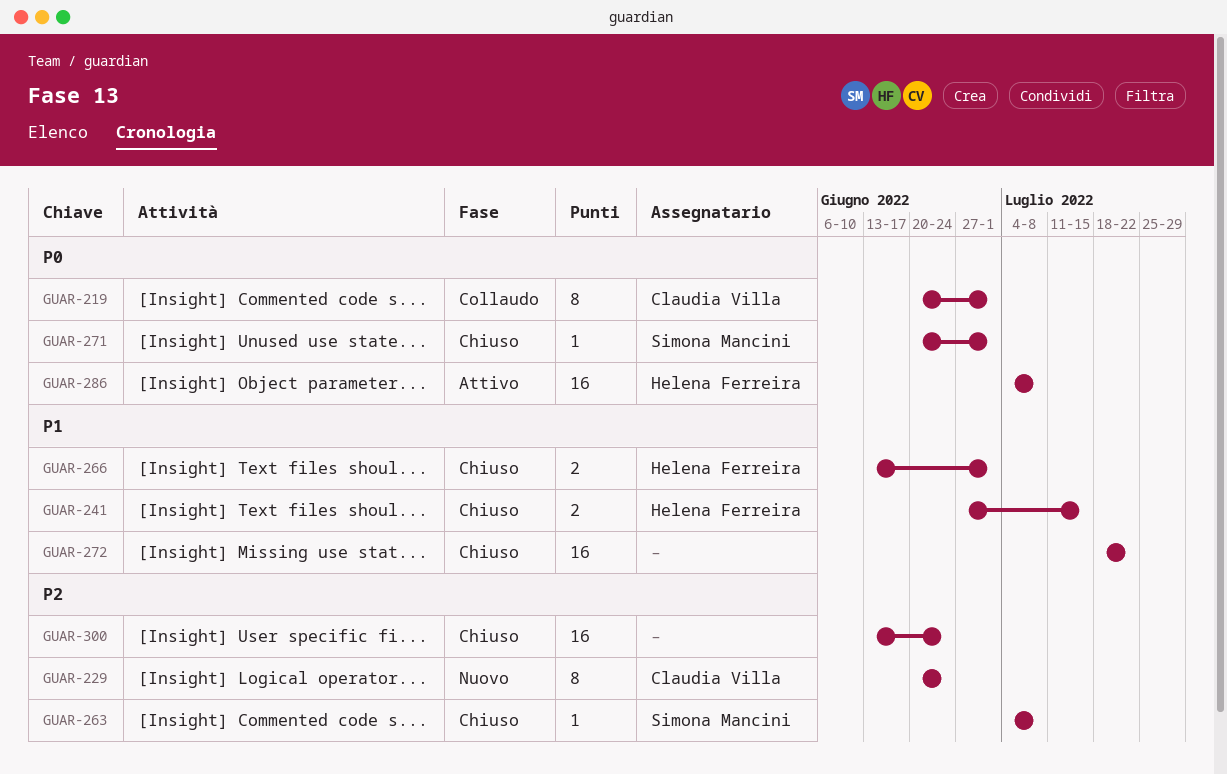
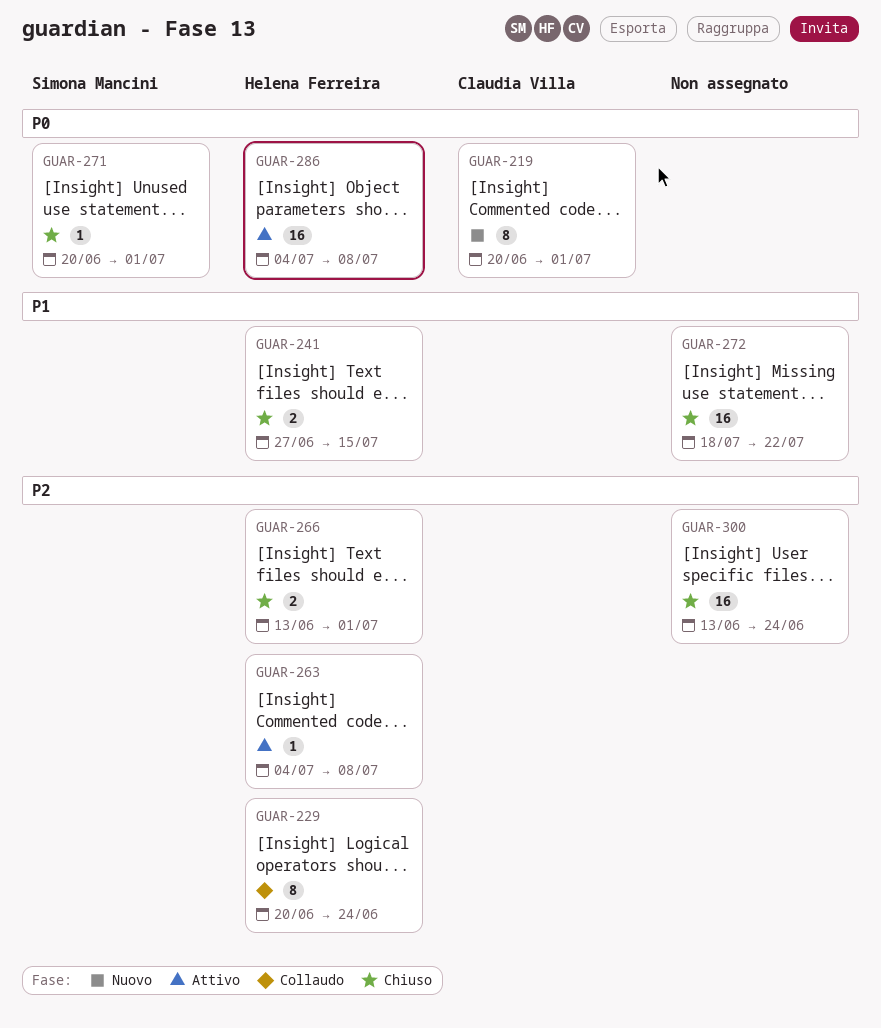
GUAR-219, status: Collaudo -> Nuovo
GUAR-229, status: Nuovo -> Collaudo
GUAR-229, owner: Claudia Villa -> Helena Ferreira
GUAR-263, status: Chiuso -> Attivo
GUAR-263, owner: Simona Mancini -> Helena Ferreira
GUAR-266, priority: P1 -> P2

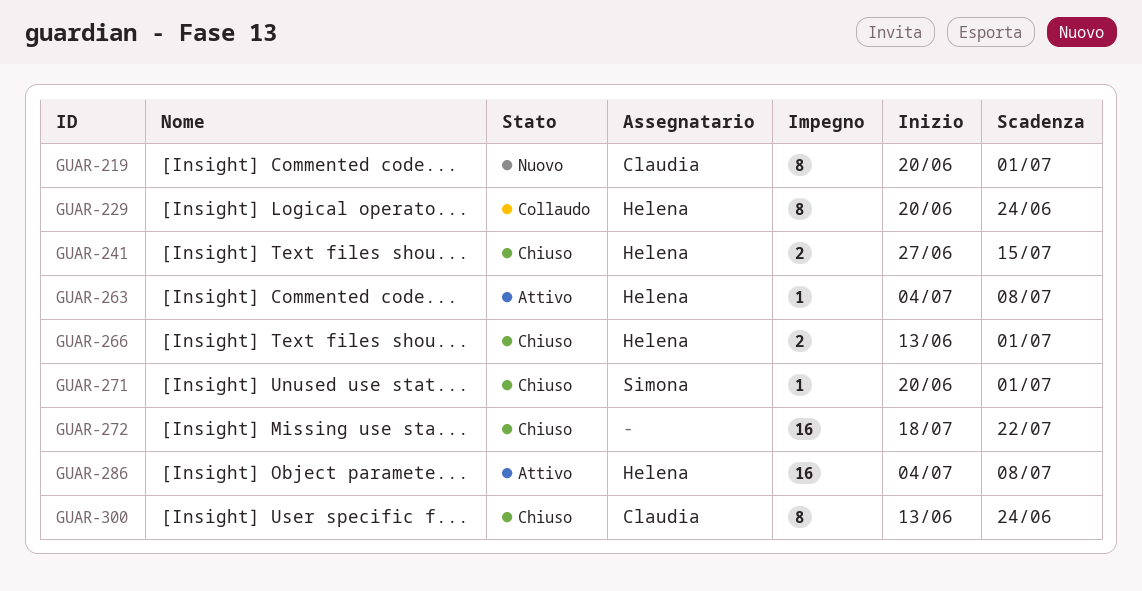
GUAR-300, owner: none -> Claudia Villa
GUAR-300, estimate: 16 -> 8

